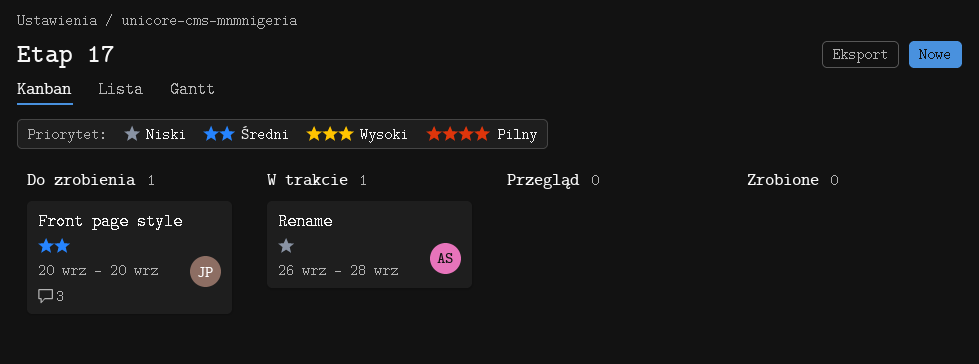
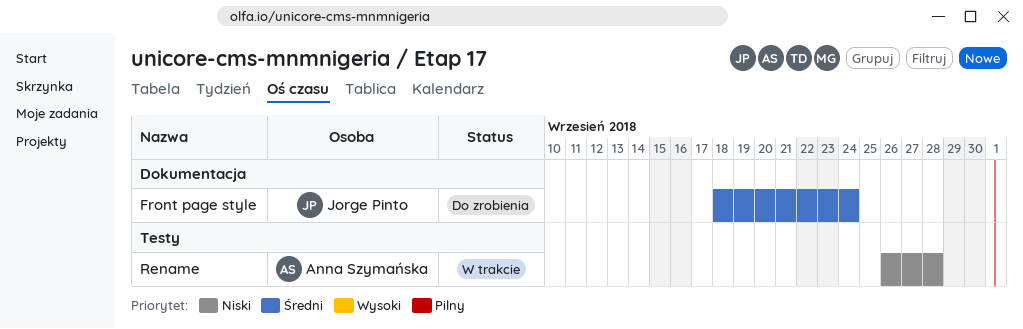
Front page style, start: Sep 20 -> Sep 18
Front page style, due: Sep 20 -> Sep 24

